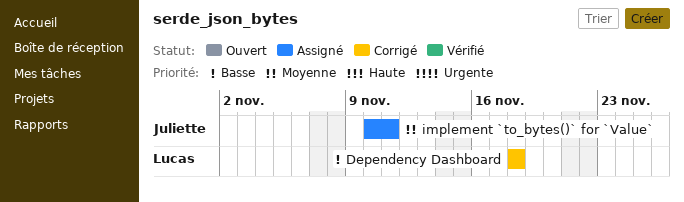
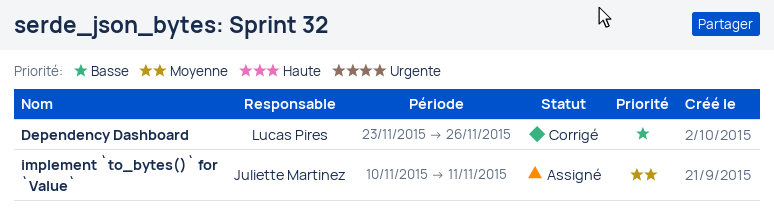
Dependency Dashboard, start: Nov 18 -> Nov 23
Dependency Dashboard, due: Nov 18 -> Nov 26

